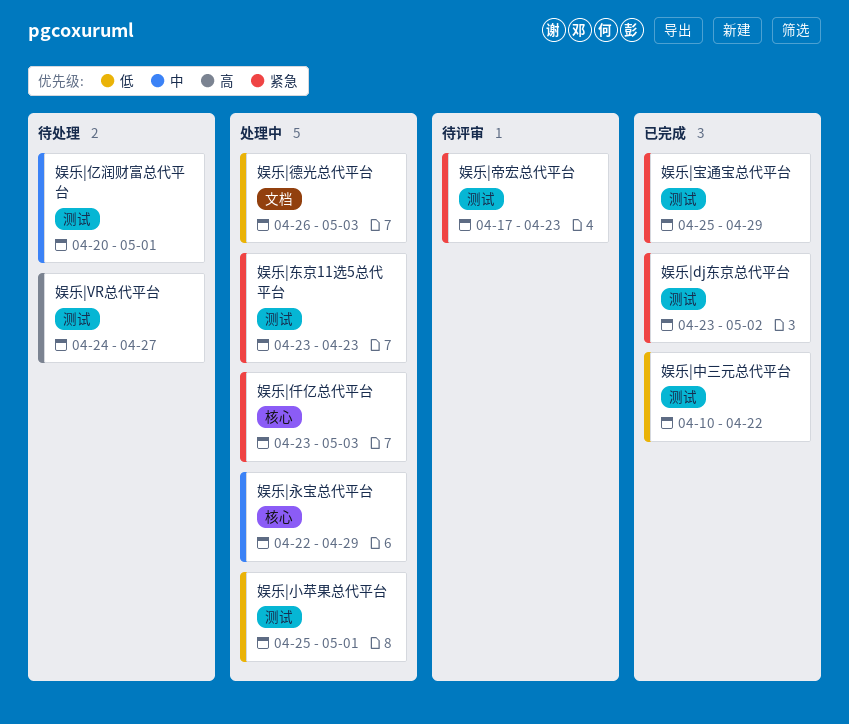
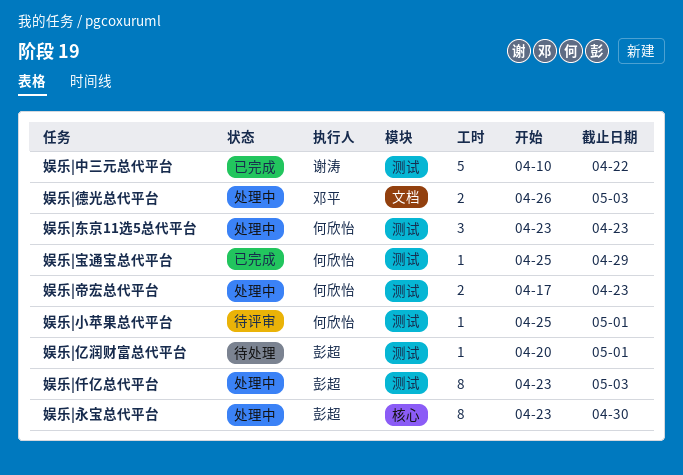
娱乐|dj东京总代平台: present -> none
娱乐|VR总代平台: present -> none
娱乐|仟亿总代平台, label: 核心 -> 测试
娱乐|小苹果总代平台, status: 处理中 -> 待评审
娱乐|帝宏总代平台, status: 待评审 -> 处理中
娱乐|永宝总代平台, start: Apr 22 -> Apr 23
娱乐|永宝总代平台, due: Apr 29 -> Apr 30

